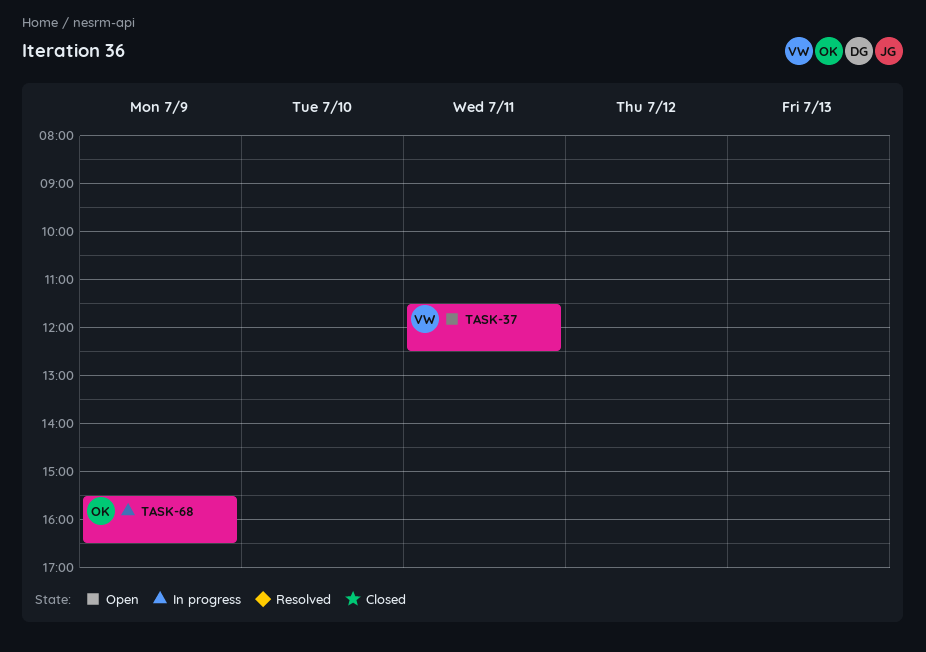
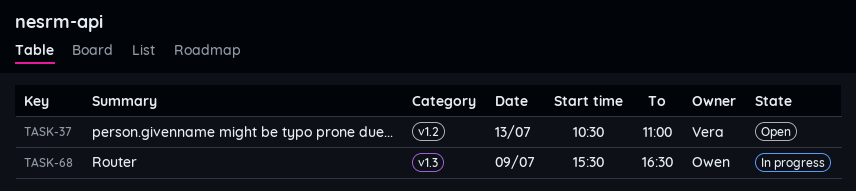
TASK-37, day: Jul 11 -> Jul 13
TASK-37, begins: 11:30 -> 10:30
TASK-37, ends: 12:30 -> 11:00

